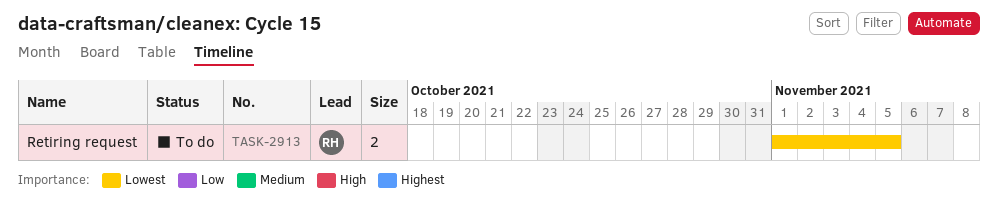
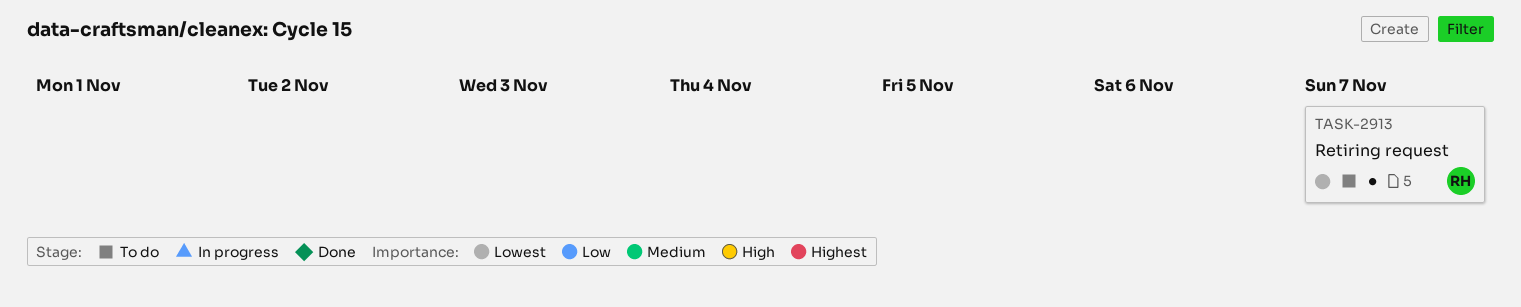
TASK-2913, estimate: 2 -> 1
TASK-2913, due: Nov 5 -> Nov 7

